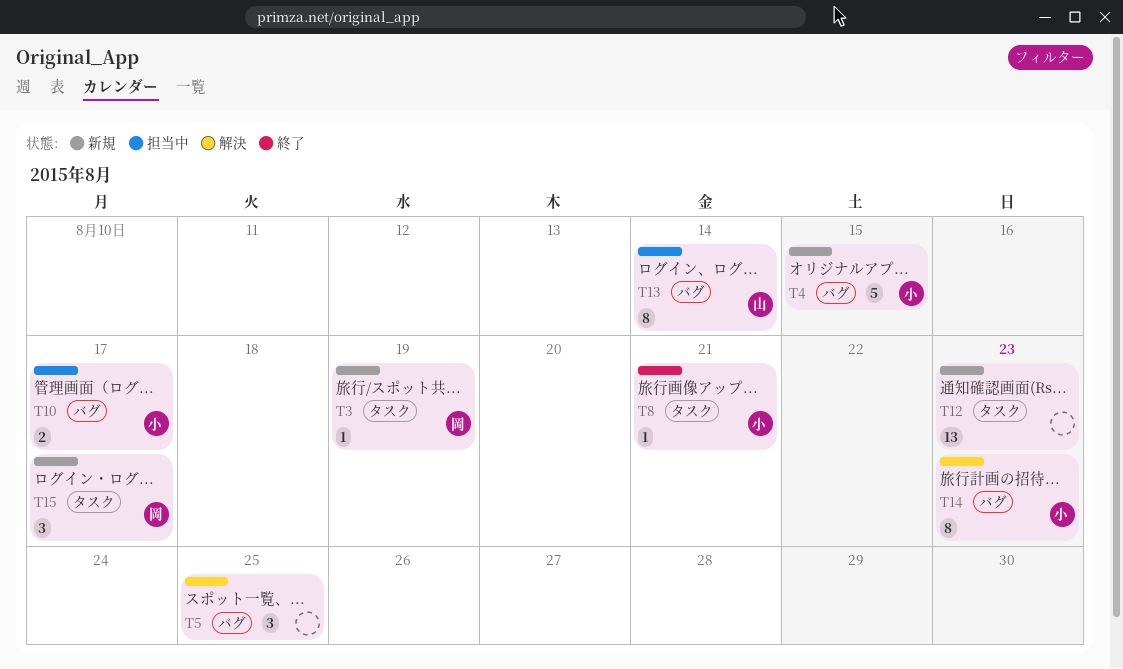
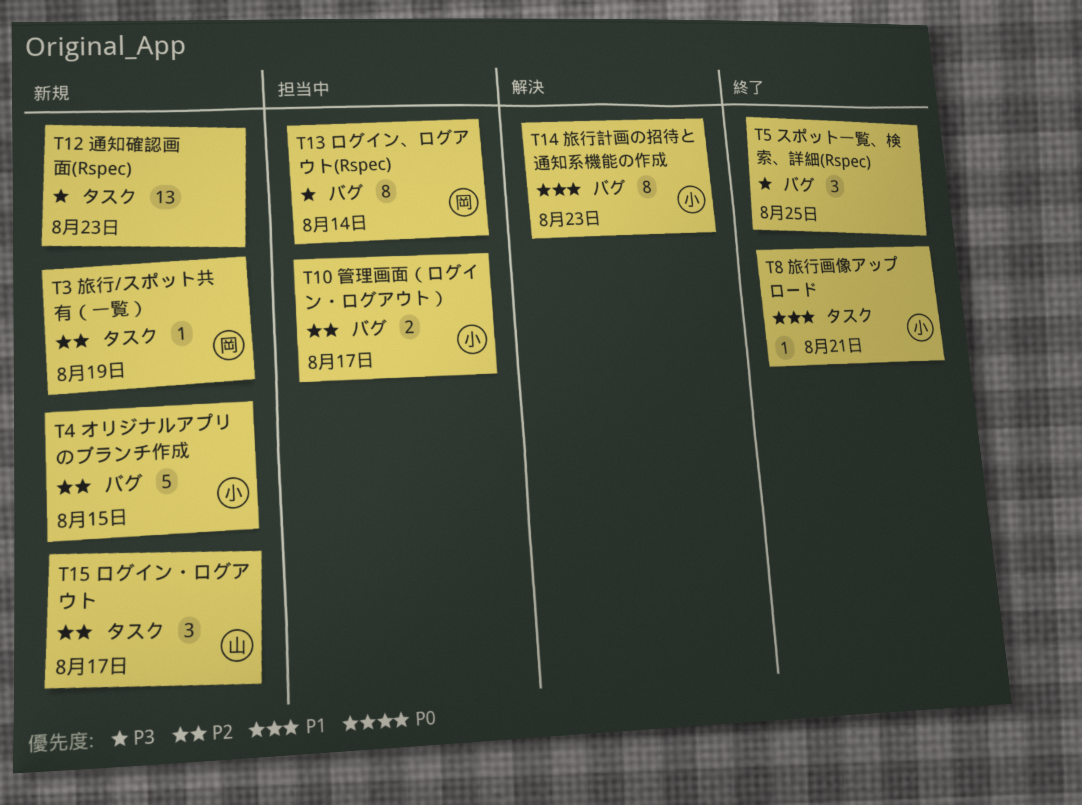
T5, status: 解決 -> 終了
T13, owner: 山 -> 岡
T15, owner: 岡 -> 山

